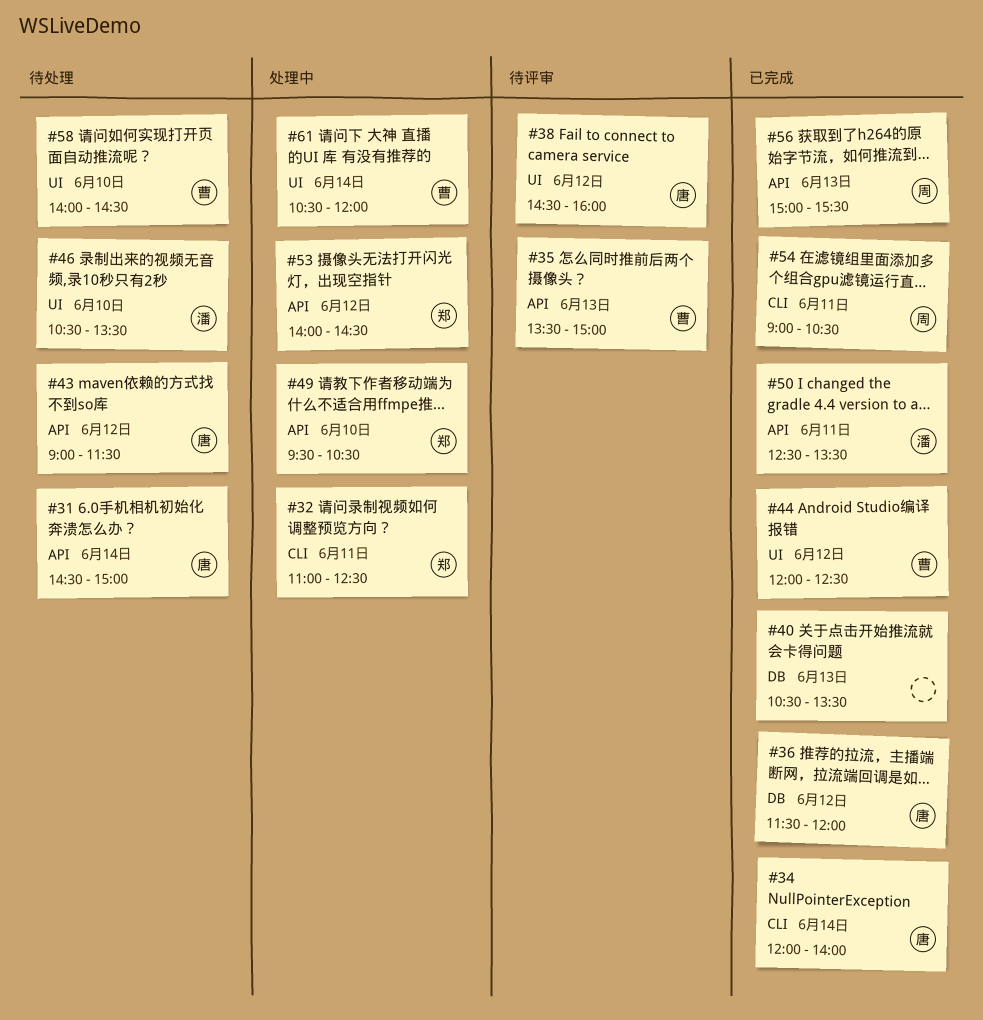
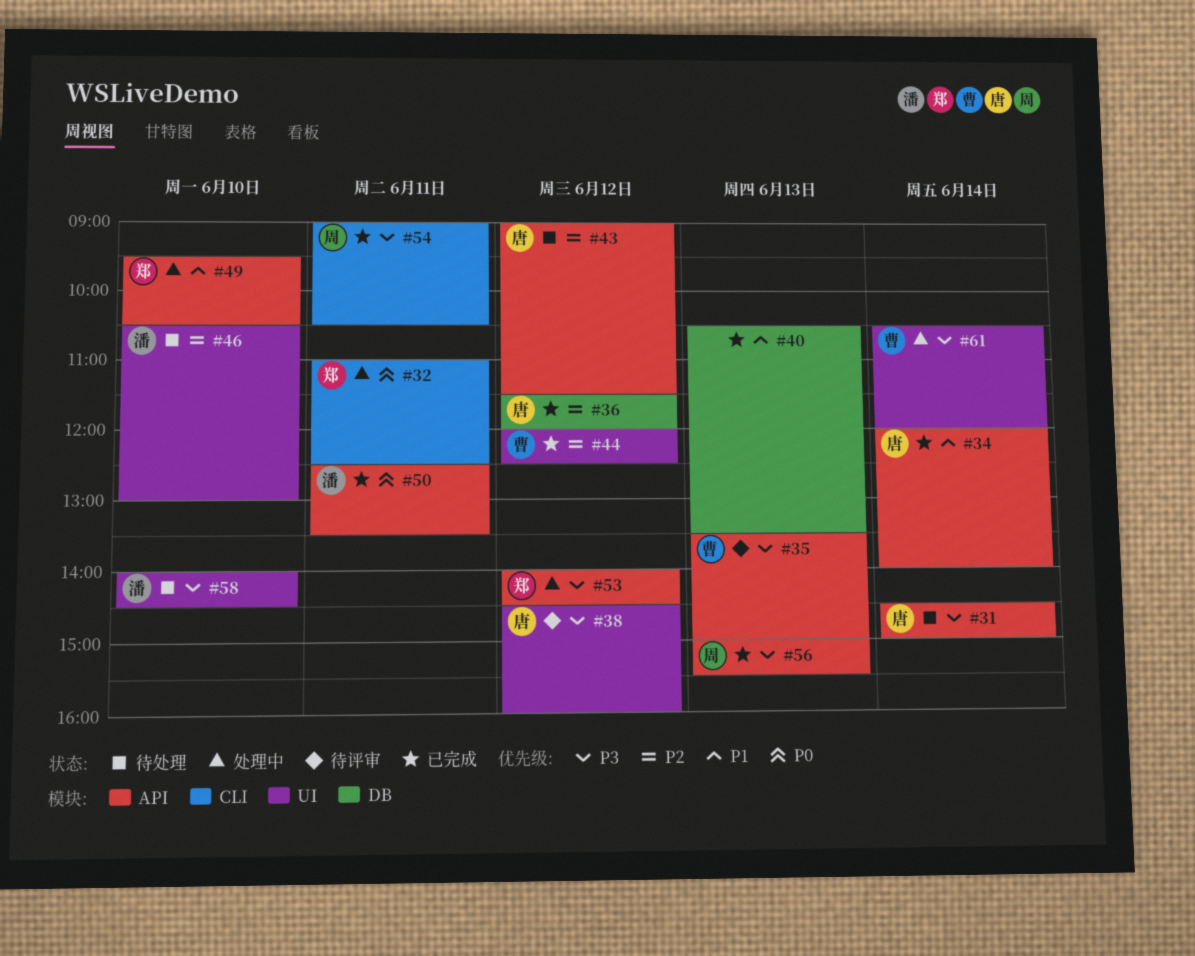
#34, label: CLI -> API
#46, ends: 13:30 -> 13:00
#58, owner: 曹 -> 潘

